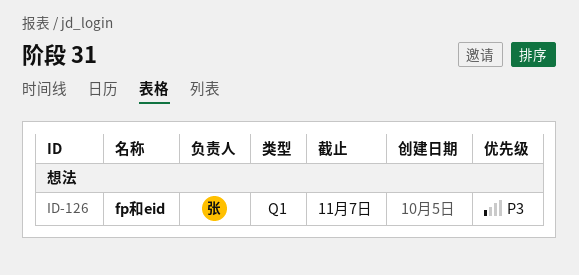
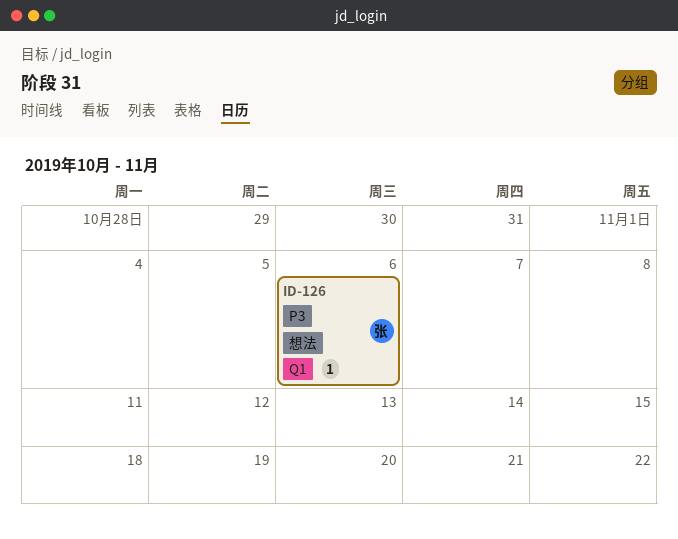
ID-126, due: Nov 7 -> Nov 6

